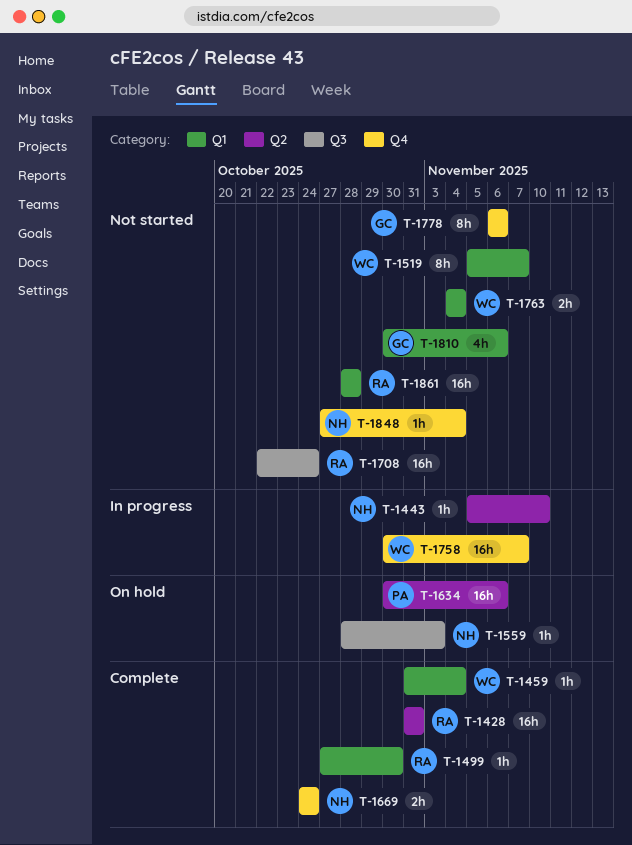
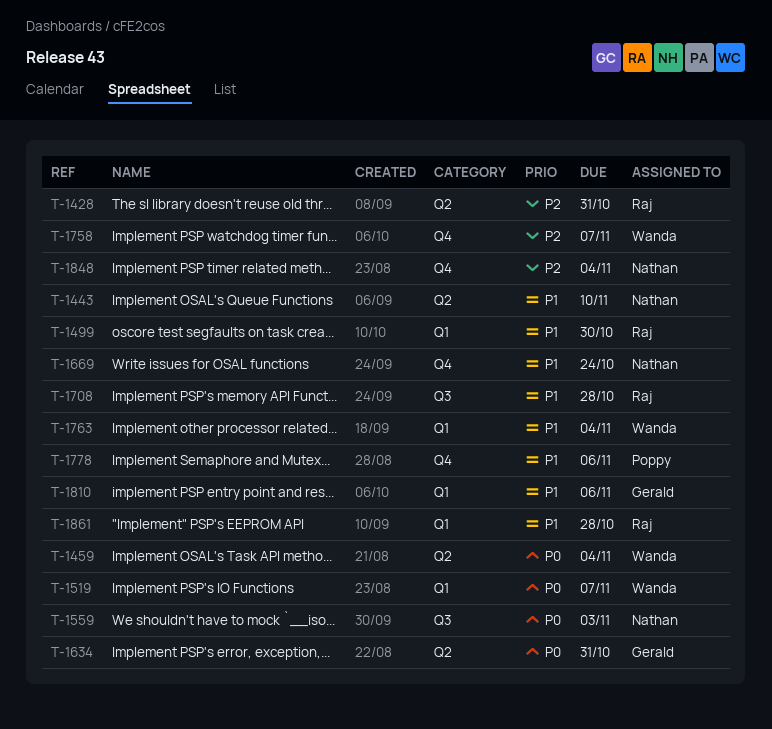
T-1459, label: Q1 -> Q2
T-1634, owner: Poppy -> Gerald
T-1634, due: Nov 6 -> Oct 31
T-1708, due: Oct 24 -> Oct 28
T-1778, owner: Gerald -> Poppy

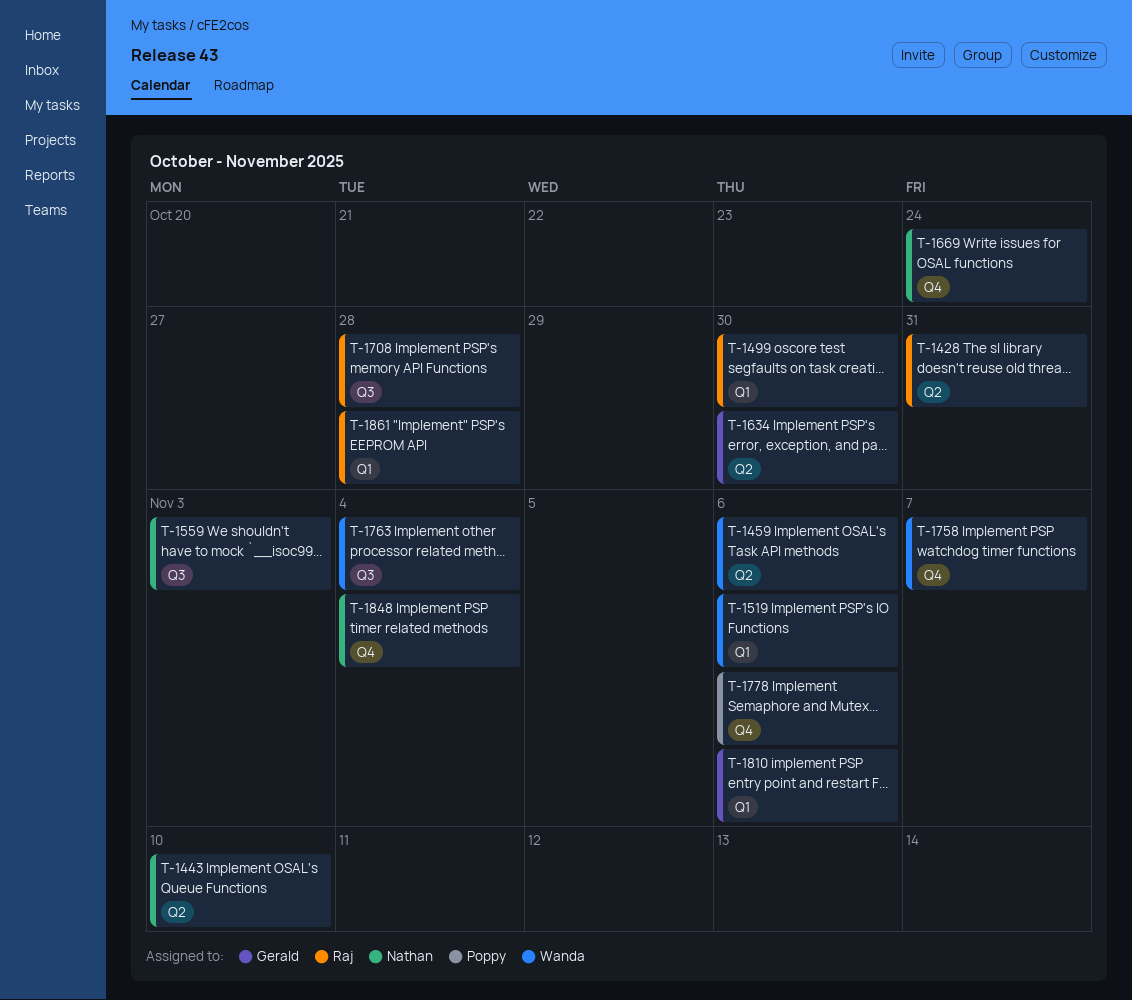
T-1459, due: Nov 4 -> Nov 6
T-1519, due: Nov 7 -> Nov 6
T-1634, due: Oct 31 -> Oct 30
T-1763, label: Q1 -> Q3

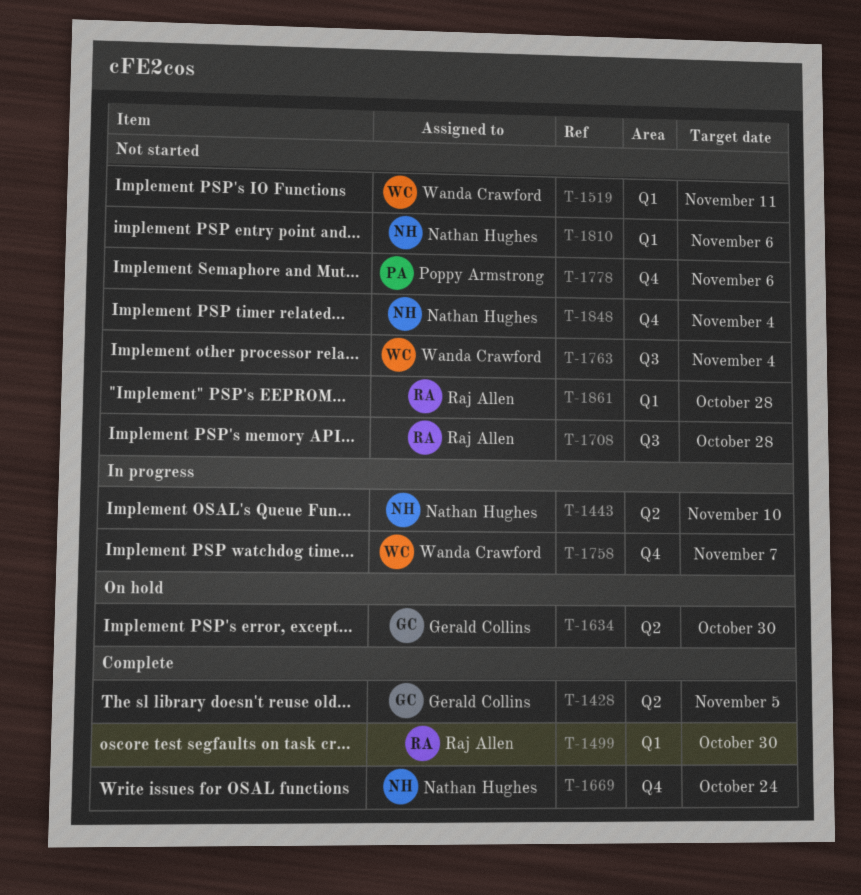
T-1428, owner: Raj Allen -> Gerald Collins
T-1428, due: Oct 31 -> Nov 5
T-1459: present -> none
T-1519, due: Nov 6 -> Nov 11
T-1559: present -> none
T-1810, owner: Gerald Collins -> Nathan Hughes

